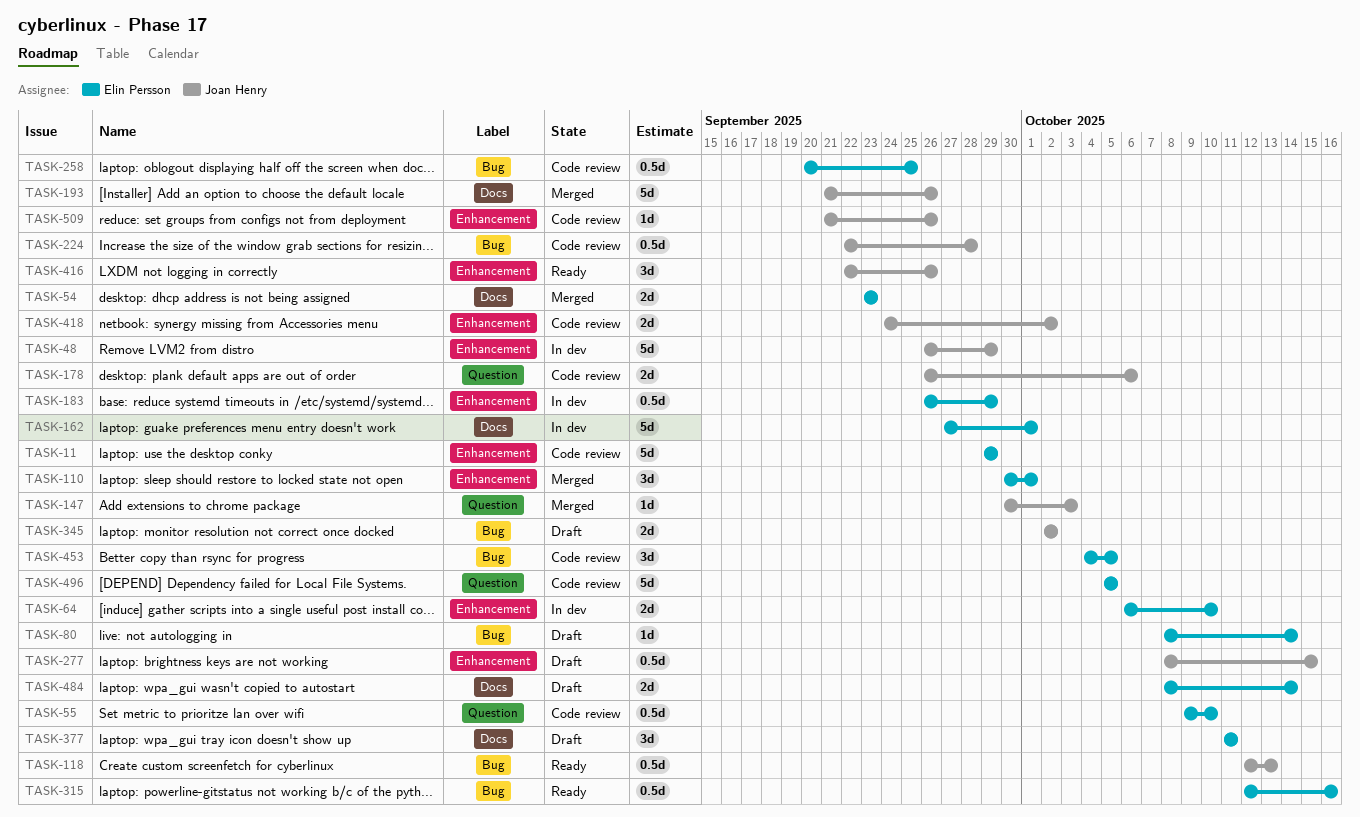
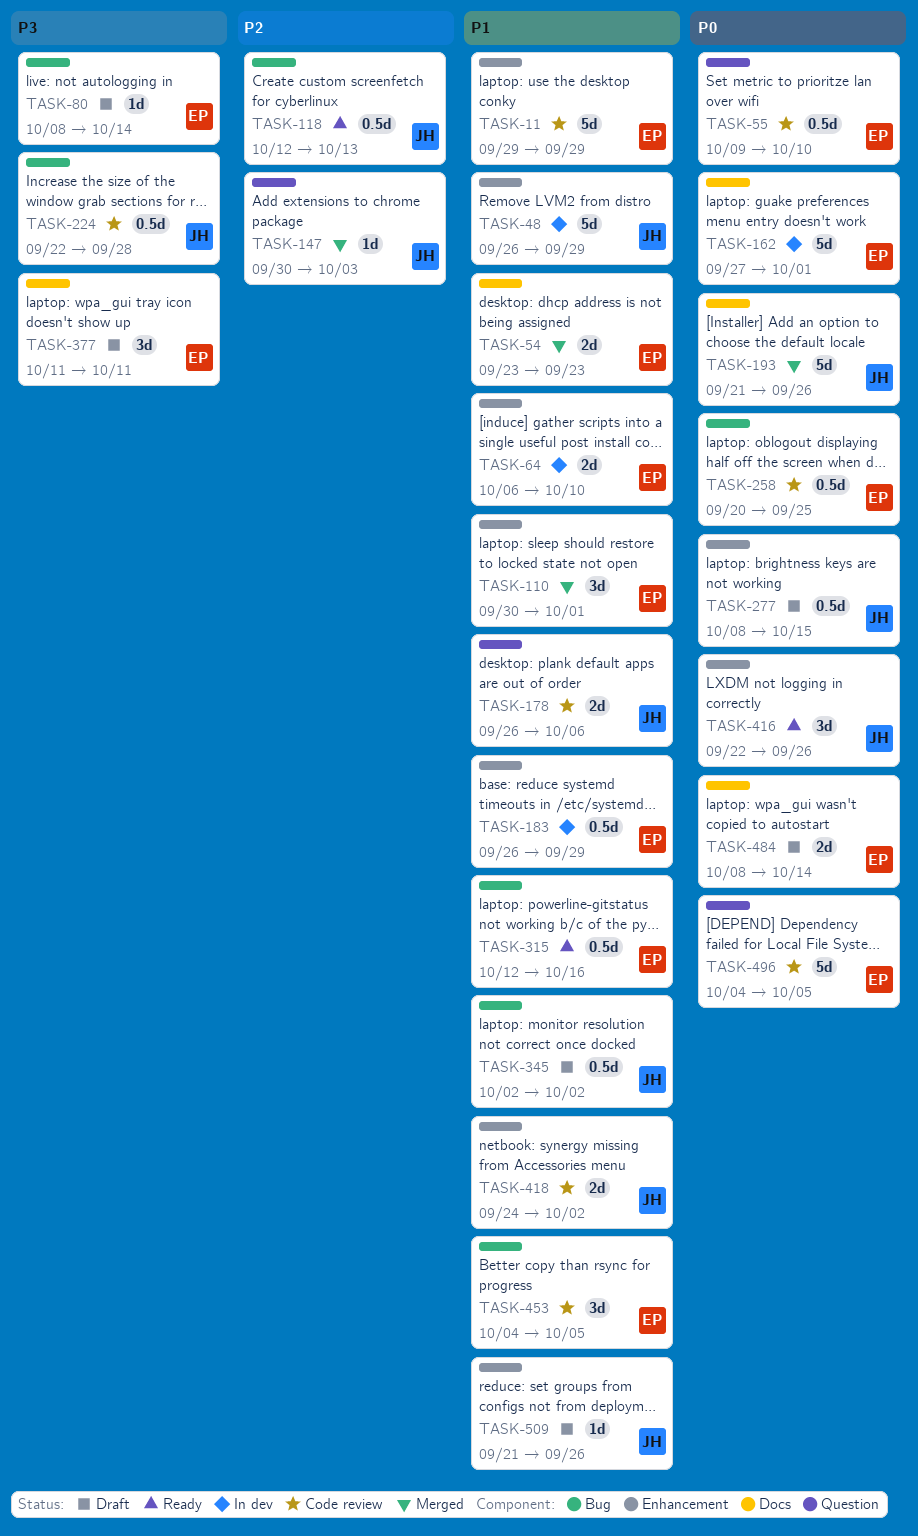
TASK-345, estimate: 2d -> 0.5d
TASK-496, start: Oct 5 -> Oct 4
TASK-509, status: Code review -> Draft

